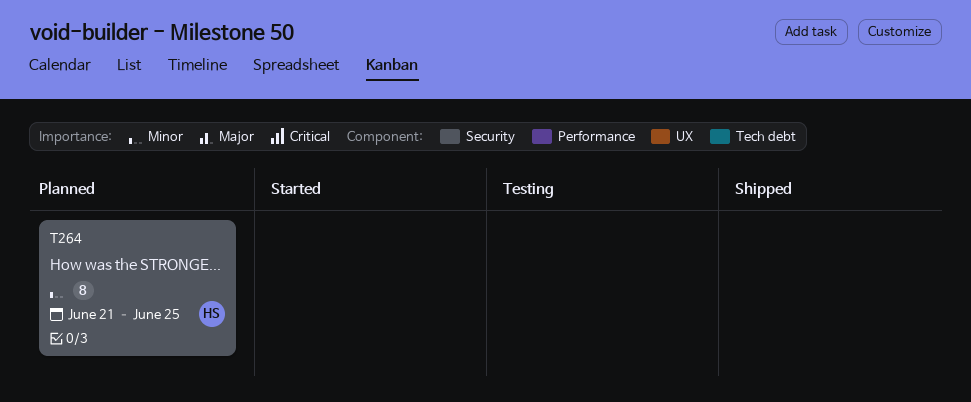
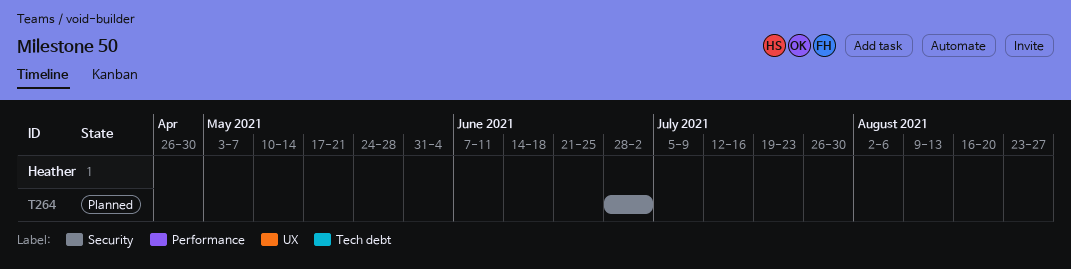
T264, start: Jun 21 -> Jun 28
T264, due: Jun 25 -> Jul 2

